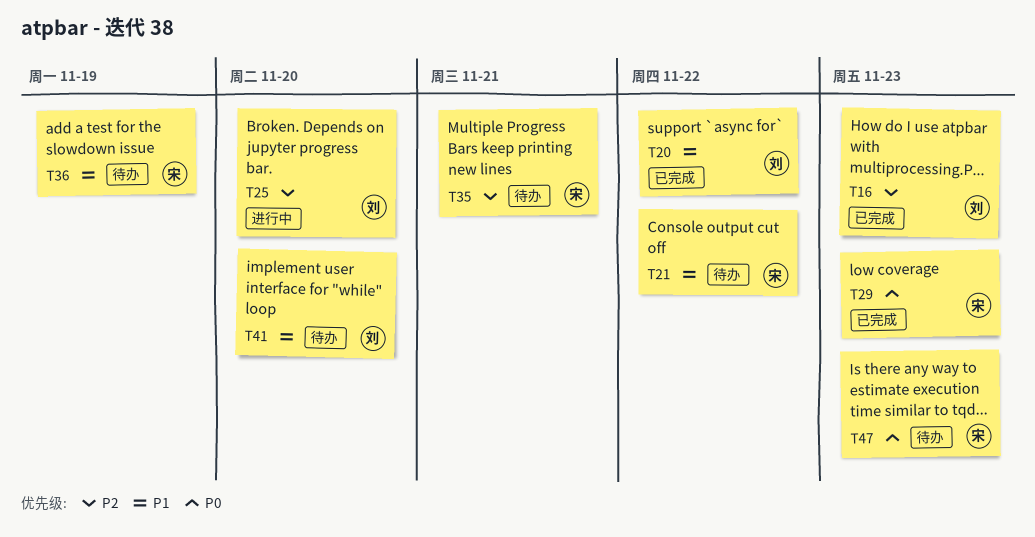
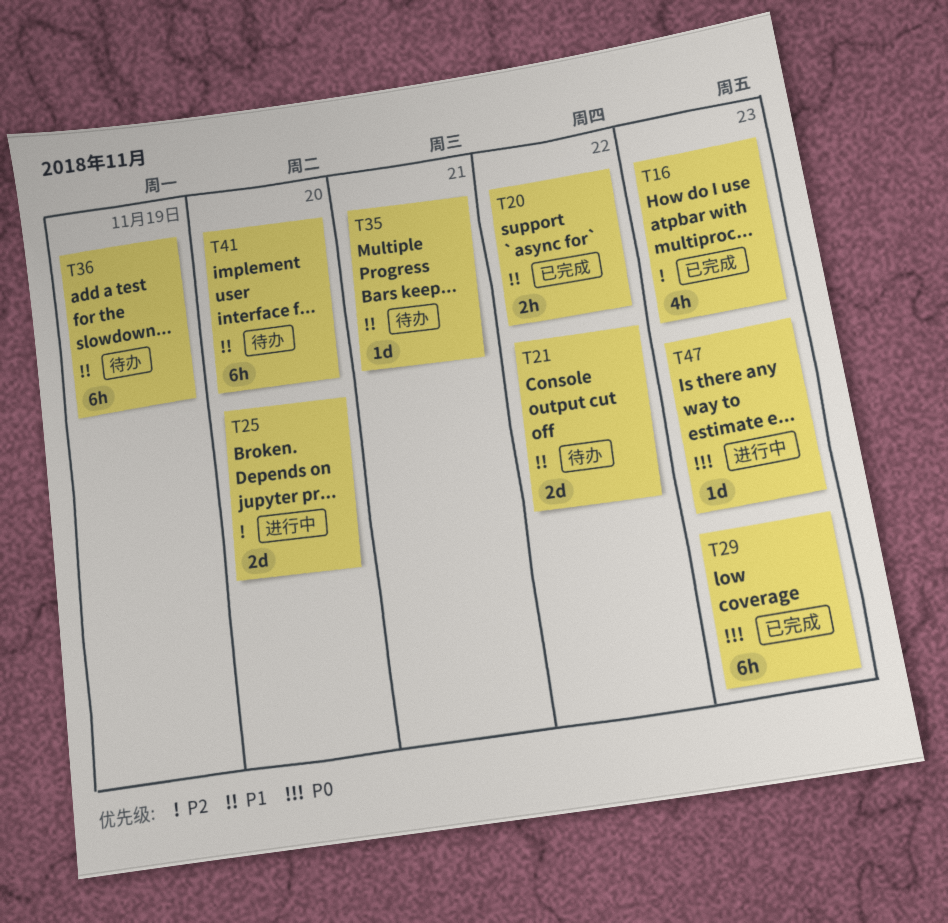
T35, priority: P2 -> P1
T47, status: 待办 -> 进行中

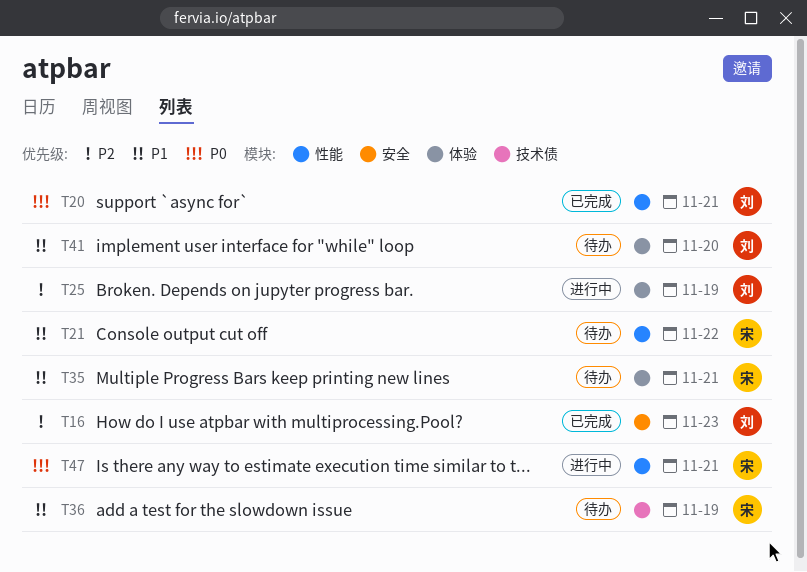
T20, priority: P1 -> P0
T20, due: Nov 22 -> Nov 21
T25, due: Nov 20 -> Nov 19
T29: present -> none
T47, due: Nov 23 -> Nov 21

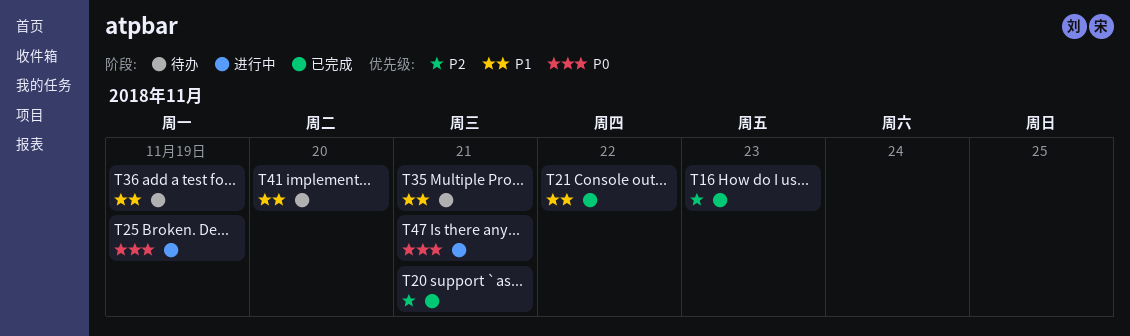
T20, priority: P0 -> P2
T21, status: 待办 -> 已完成
T25, priority: P2 -> P0

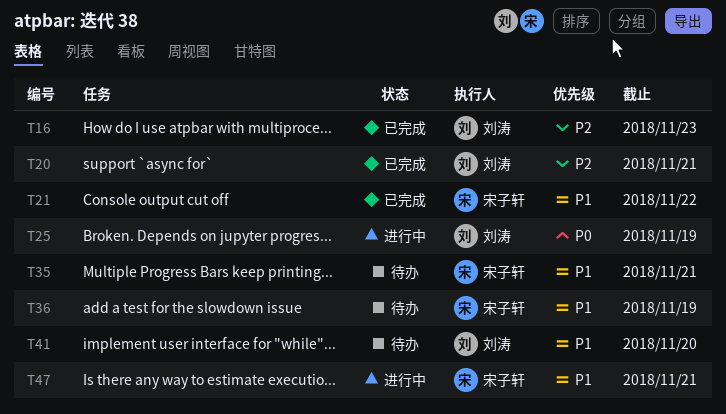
T47, priority: P0 -> P1

